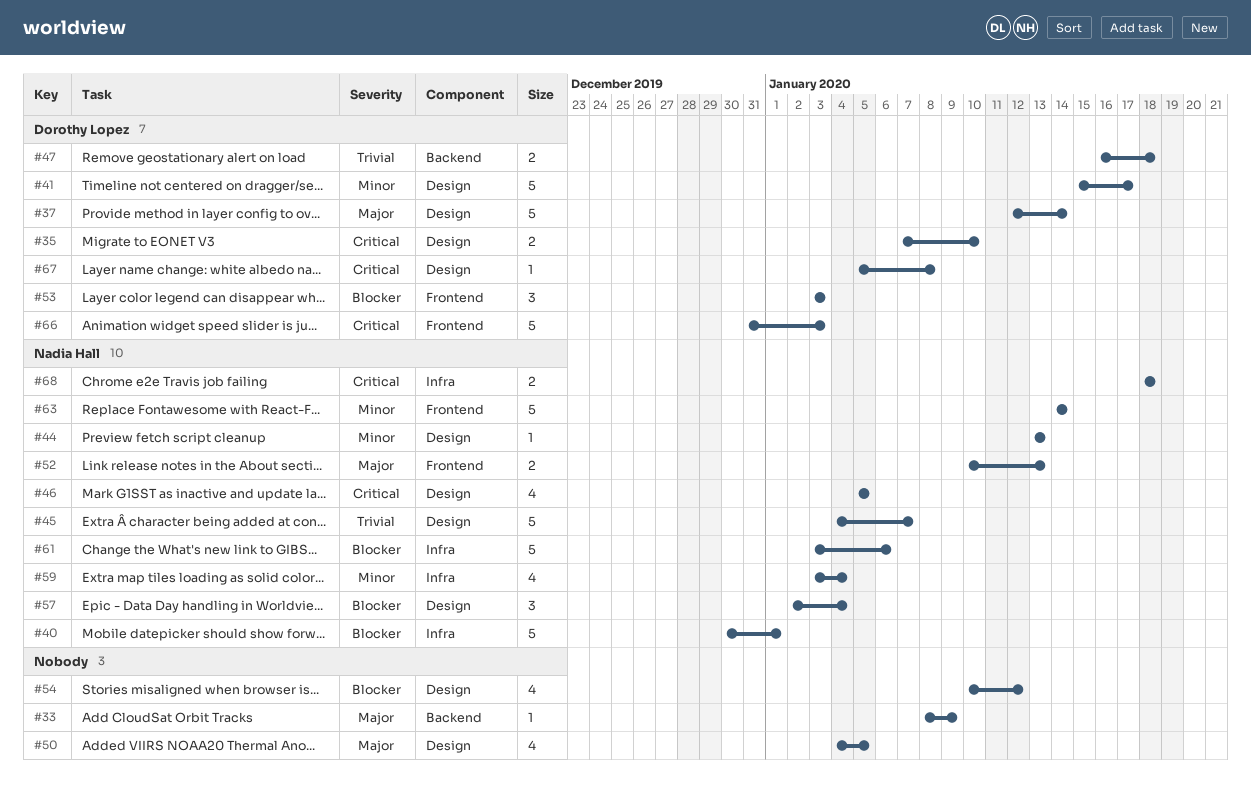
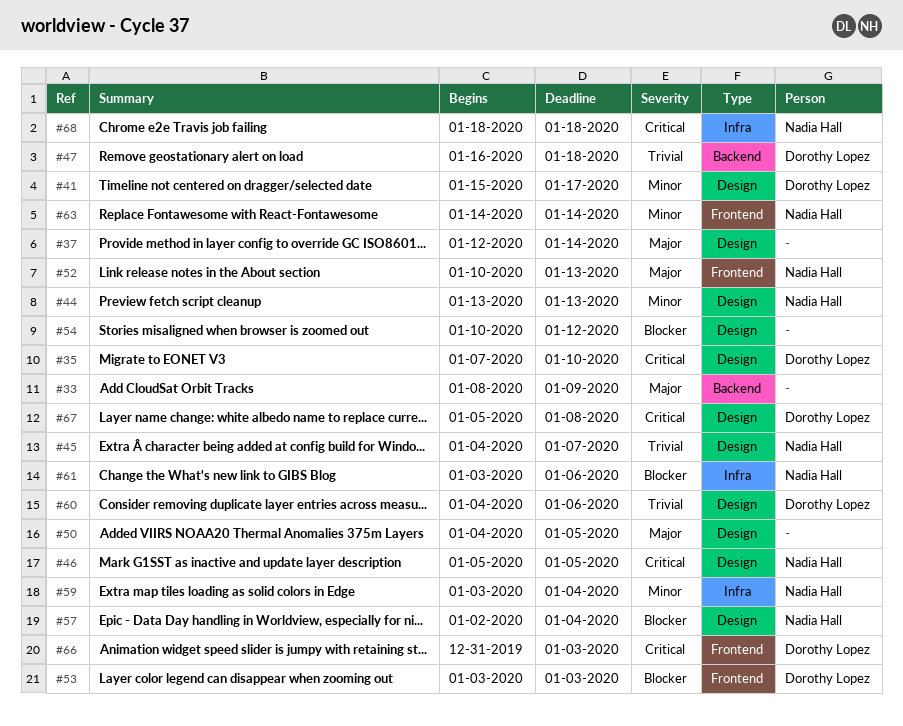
#37, owner: Dorothy Lopez -> none
#40: present -> none
#60: none -> present

